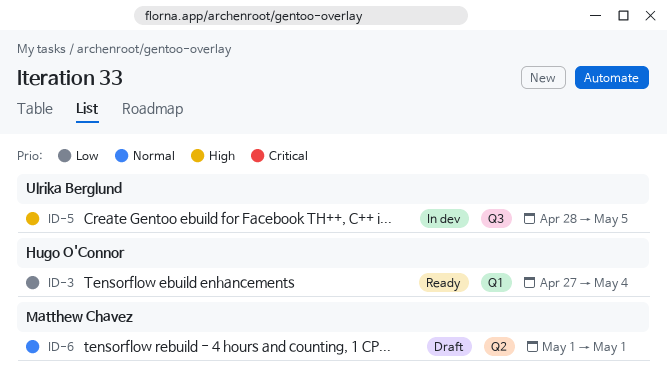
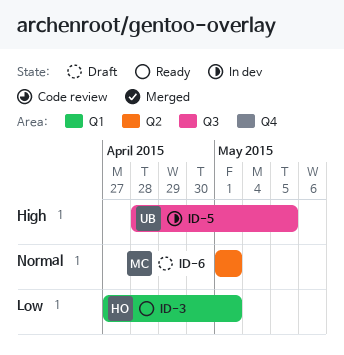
ID-3, due: May 4 -> May 1

